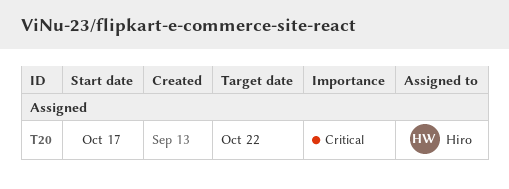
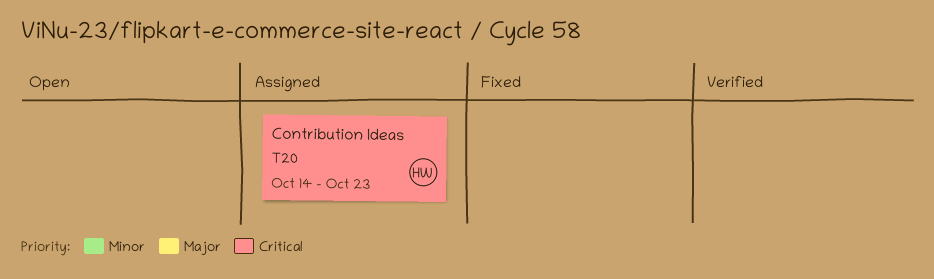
T20, start: Oct 17 -> Oct 14
T20, due: Oct 22 -> Oct 23

